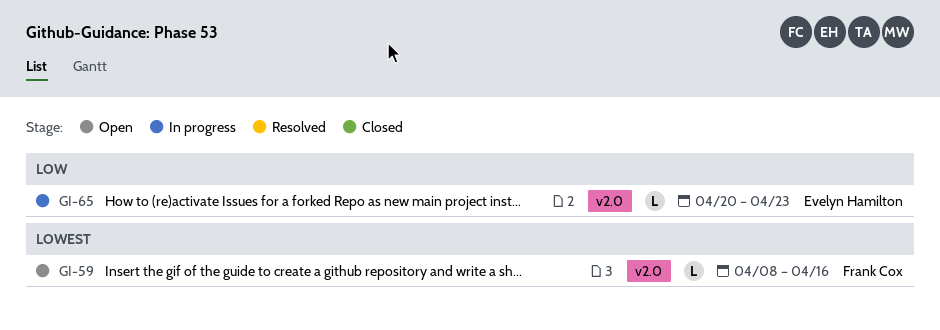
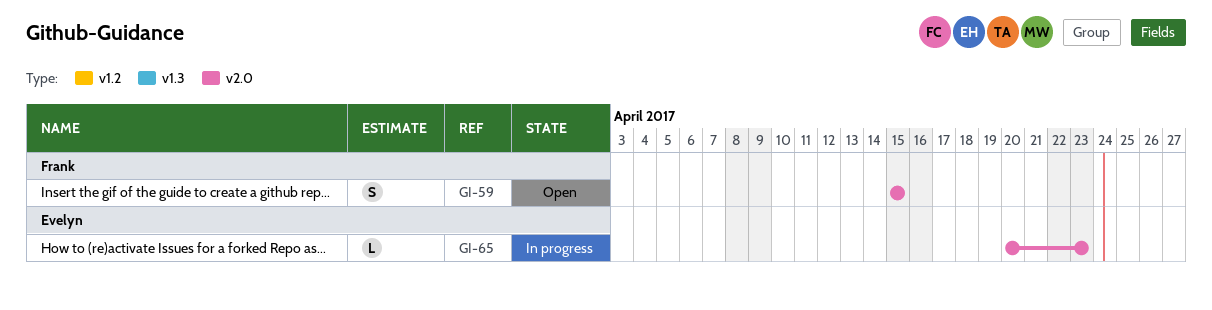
GI-59, estimate: L -> S
GI-59, start: Apr 8 -> Apr 15
GI-59, due: Apr 16 -> Apr 15

